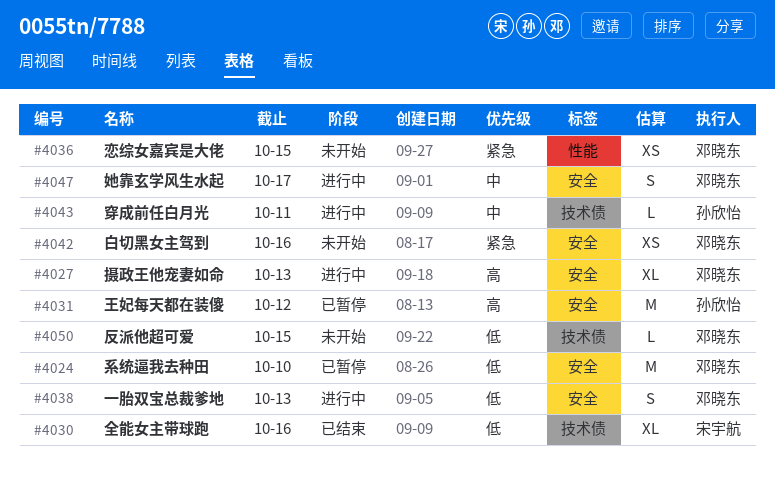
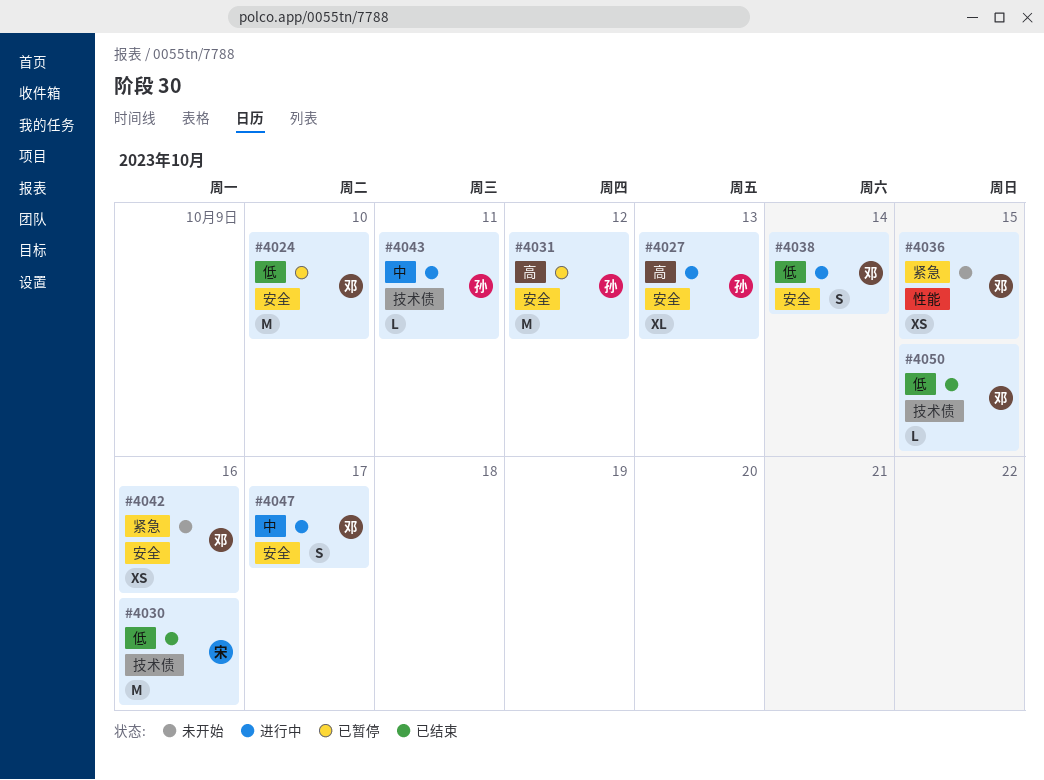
#4027, owner: 邓晓东 -> 孙欣怡
#4030, estimate: XL -> M
#4038, due: Oct 13 -> Oct 14
#4050, status: 未开始 -> 已结束

